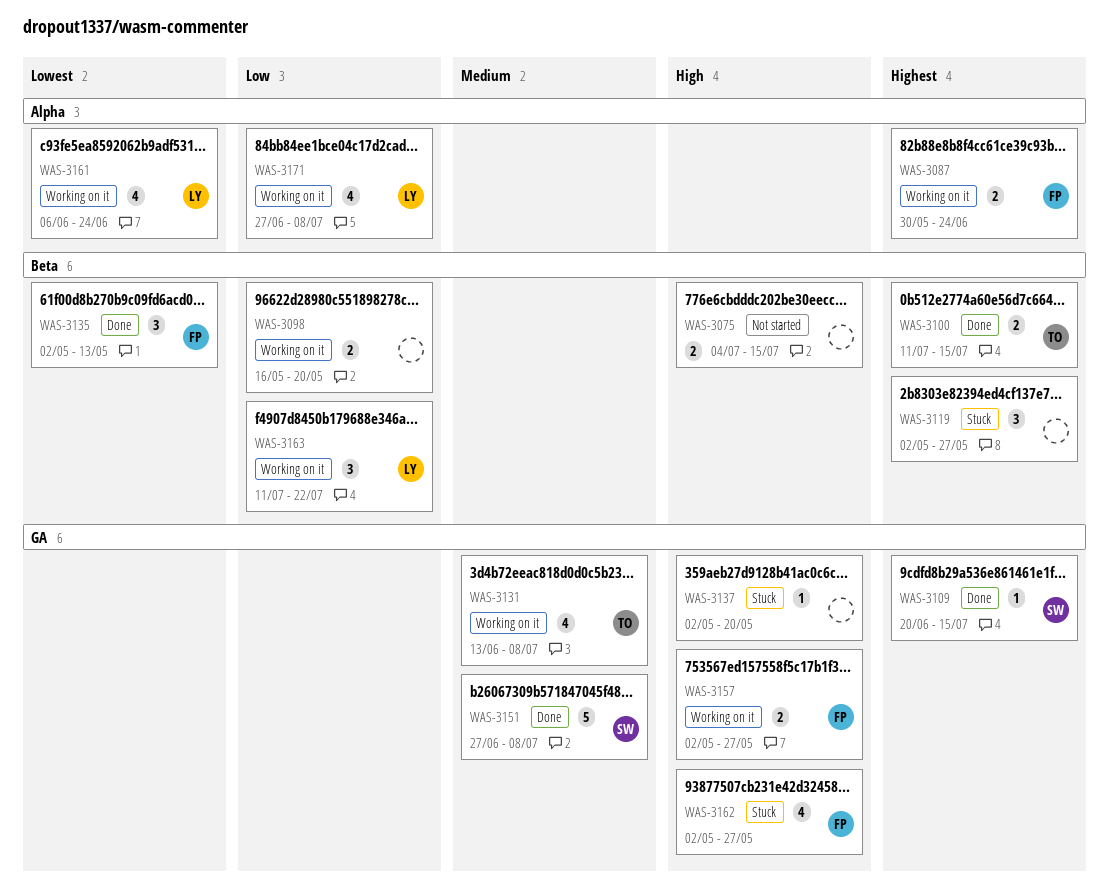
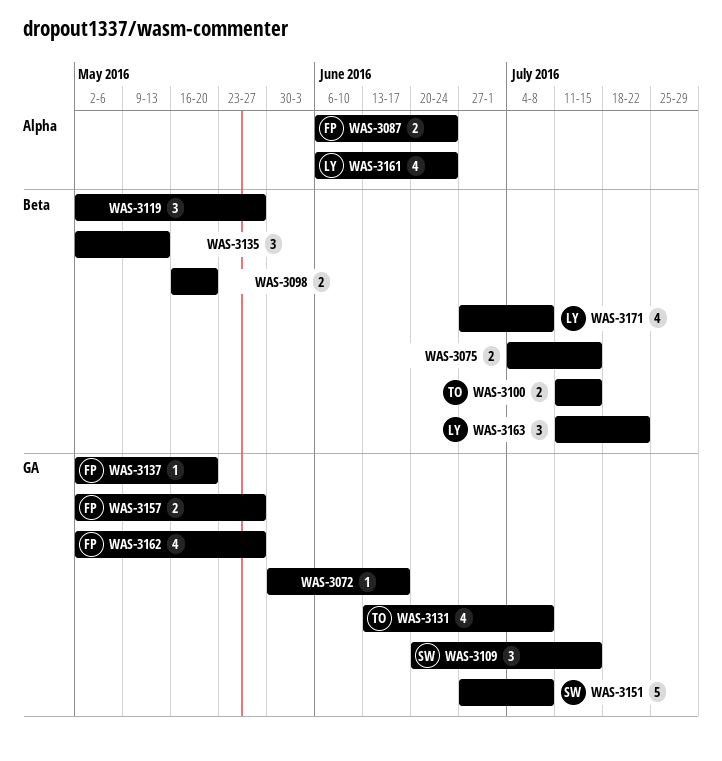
WAS-3072: none -> present
WAS-3087, start: May 30 -> Jun 6
WAS-3109, estimate: 1 -> 3
WAS-3135, owner: FP -> none
WAS-3137, owner: none -> FP
WAS-3171, label: Alpha -> Beta

